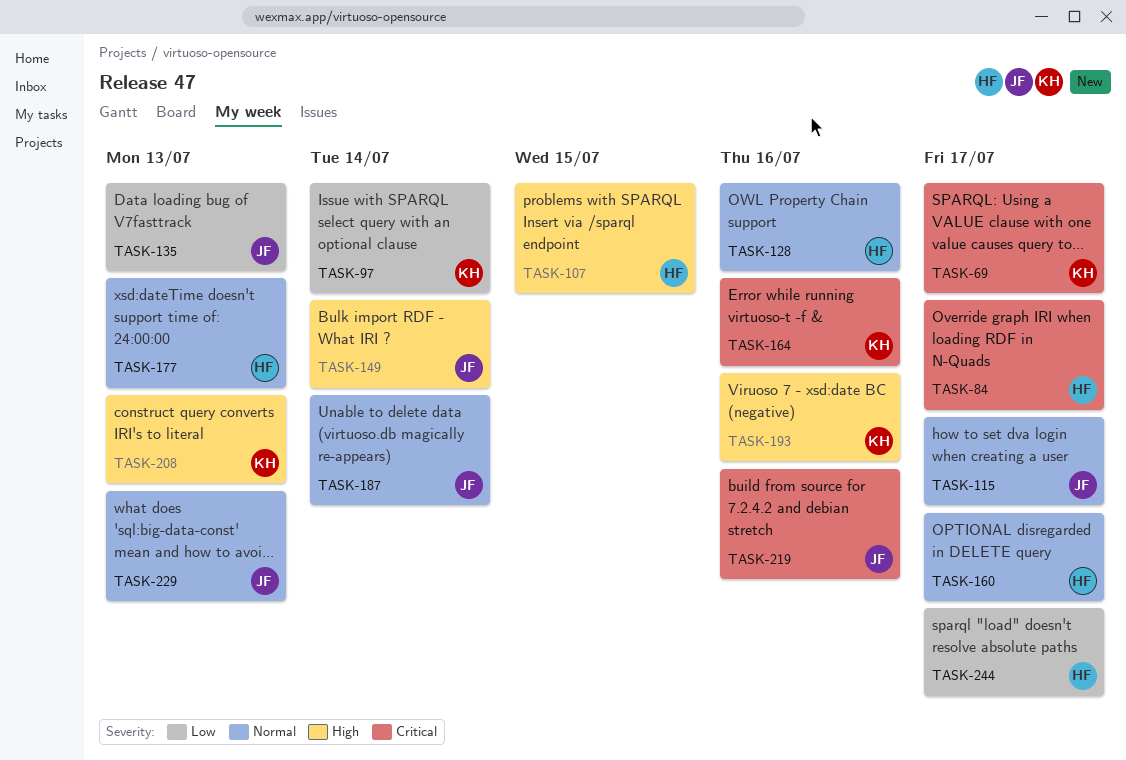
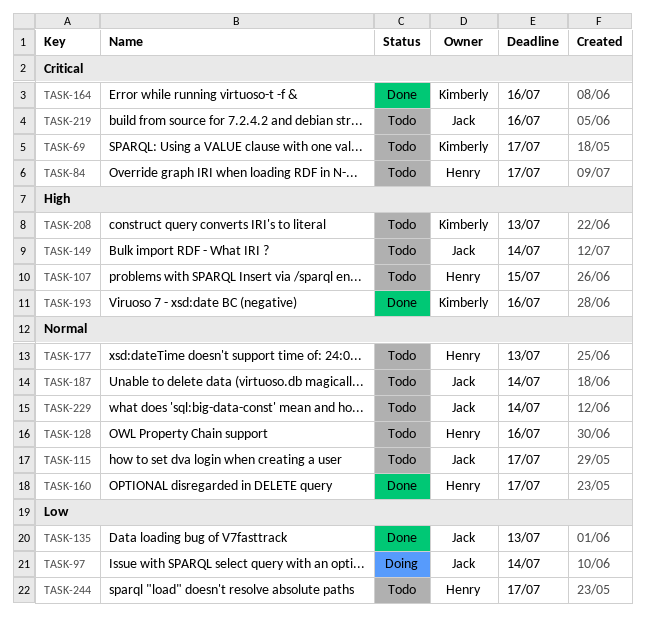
TASK-97, owner: Kimberly -> Jack
TASK-229, due: Jul 13 -> Jul 14

